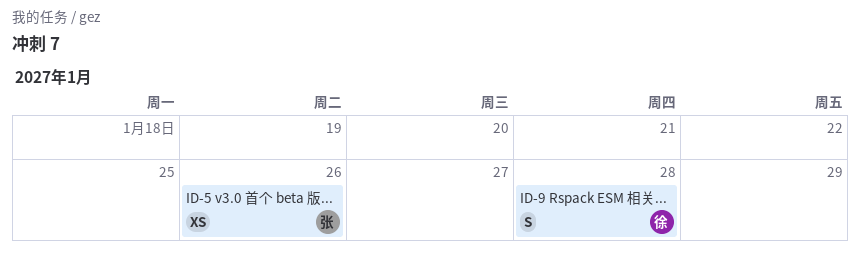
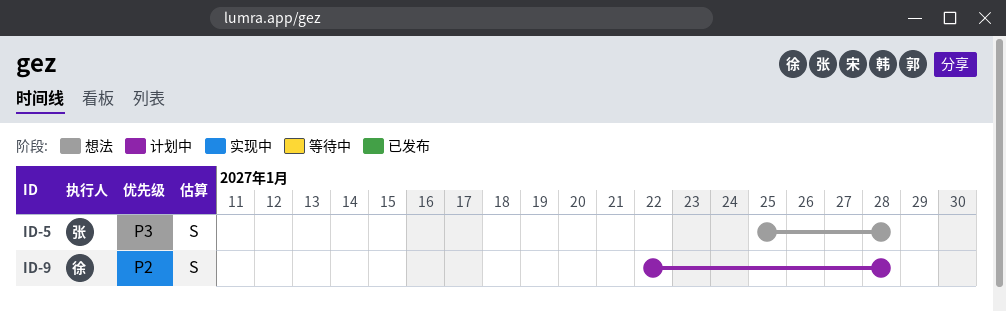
ID-5, estimate: XS -> S
ID-5, due: Jan 26 -> Jan 28

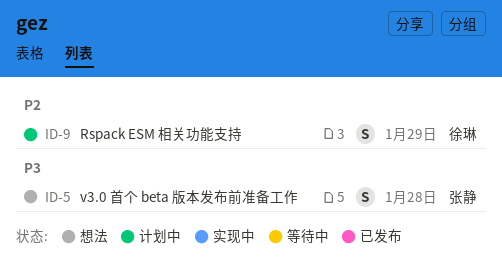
ID-9, due: Jan 28 -> Jan 29

